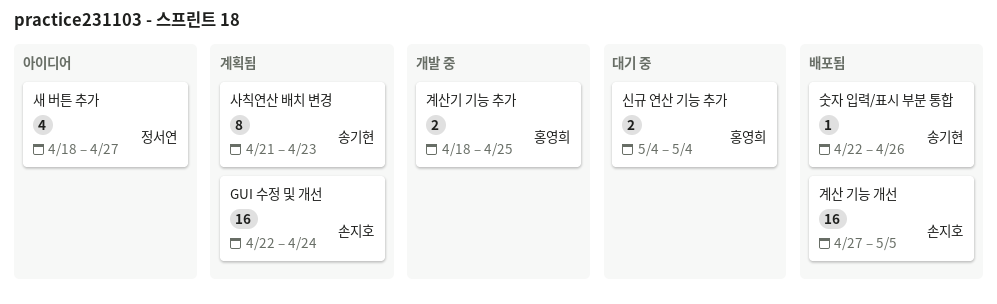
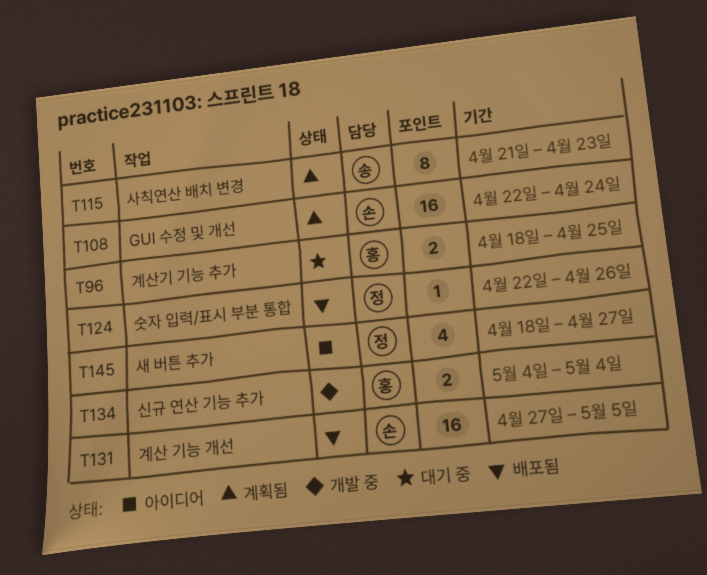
계산기 기능 추가, status: 개발 중 -> 대기 중
숫자 입력/표시 부분 통합, owner: 송기현 -> 정서연
신규 연산 기능 추가, status: 대기 중 -> 개발 중

